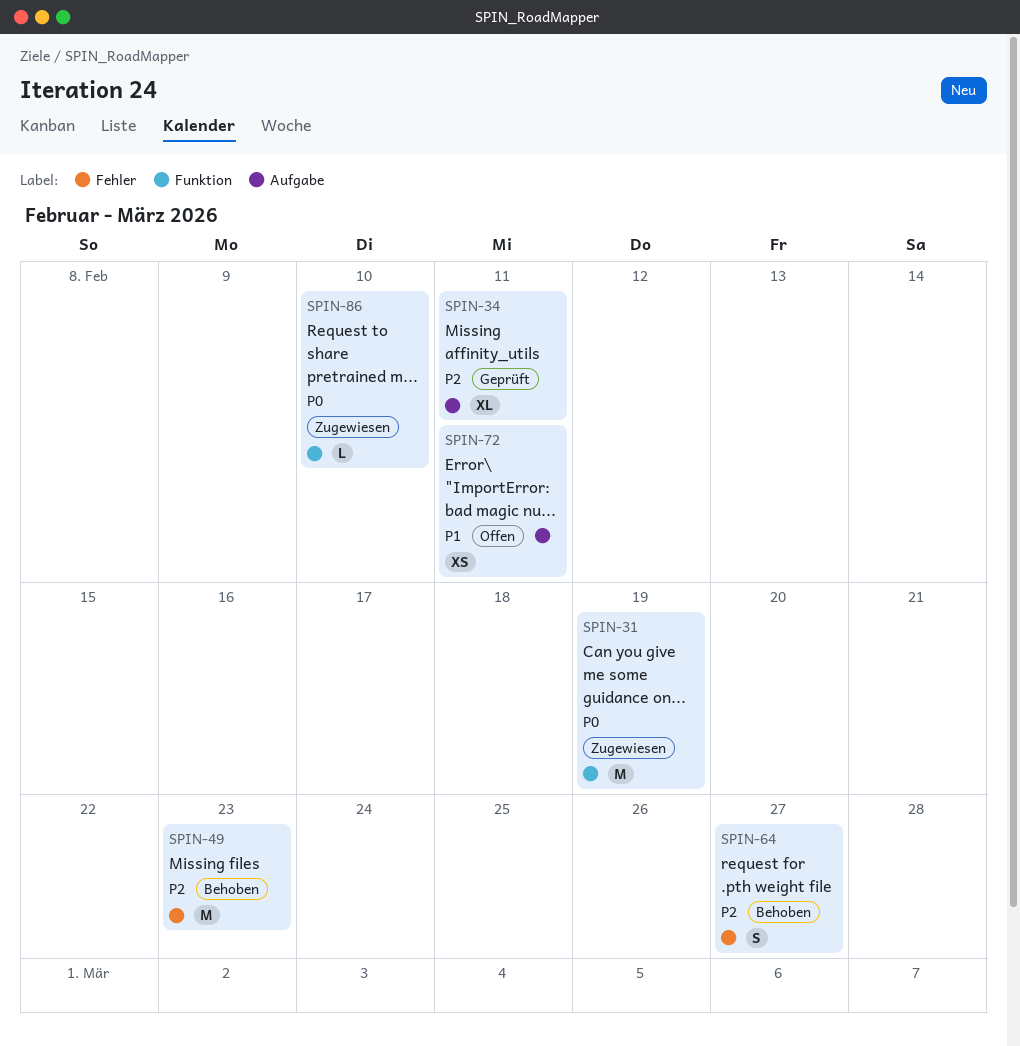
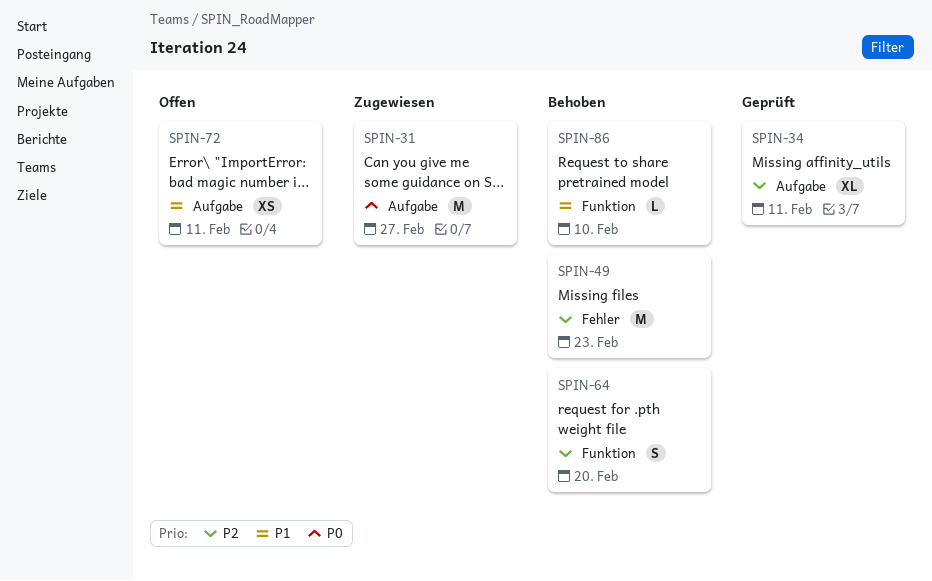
SPIN-31, label: Funktion -> Aufgabe
SPIN-31, due: Feb 19 -> Feb 27
SPIN-64, label: Fehler -> Funktion
SPIN-64, due: Feb 27 -> Feb 20
SPIN-86, status: Zugewiesen -> Behoben
SPIN-86, priority: P0 -> P1

